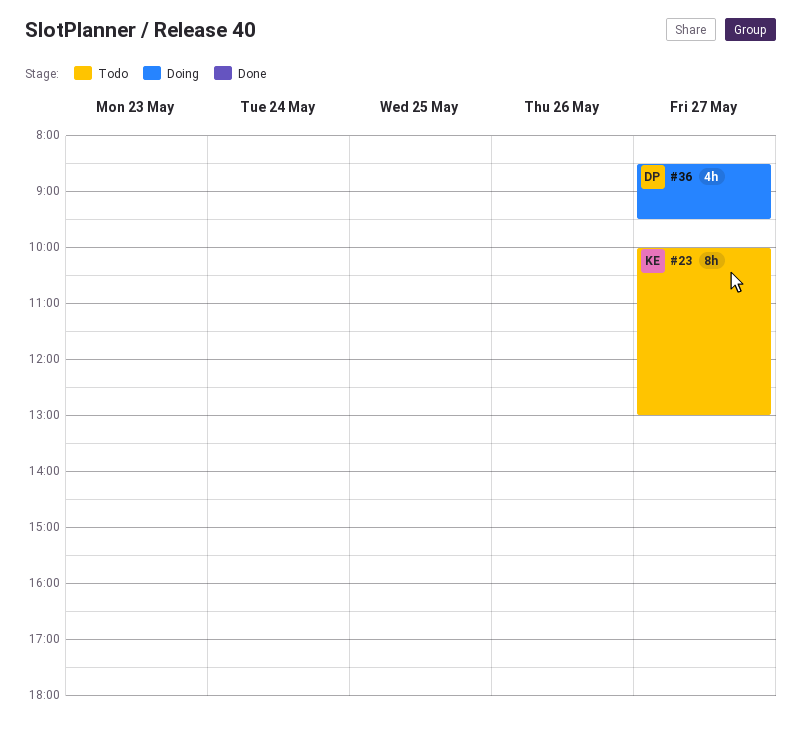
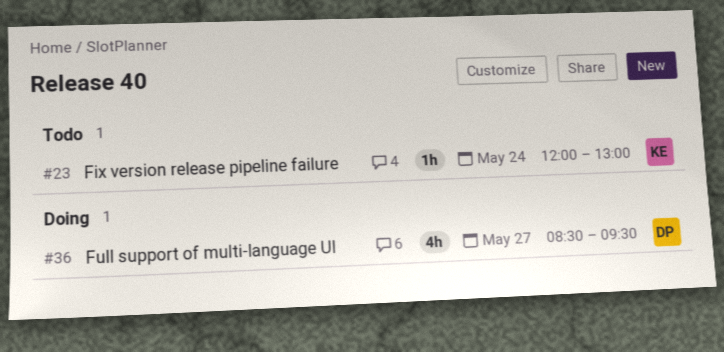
#23, estimate: 8h -> 1h
#23, day: May 27 -> May 24
#23, begins: 10:00 -> 12:00

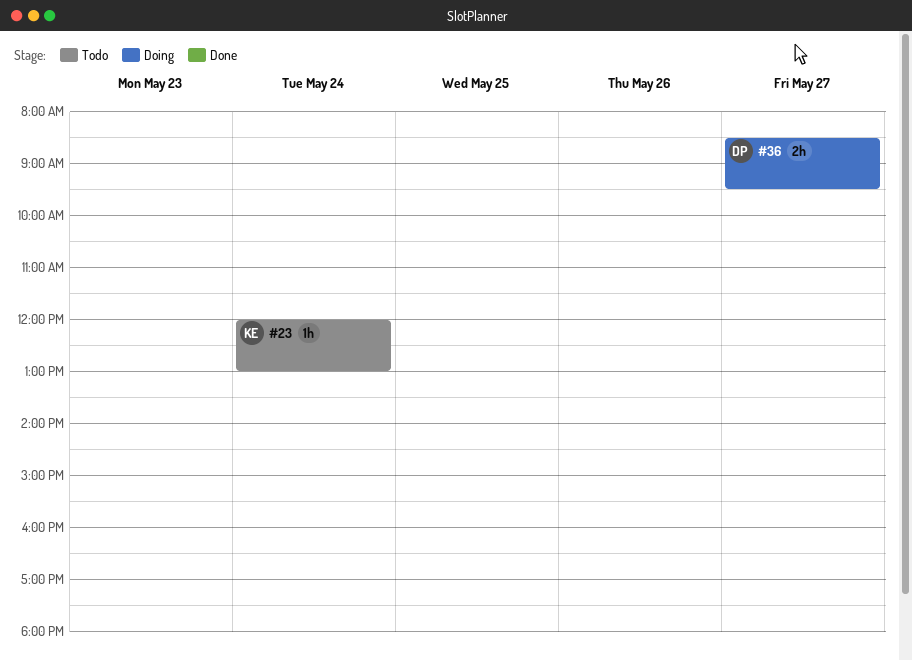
#36, estimate: 4h -> 2h

